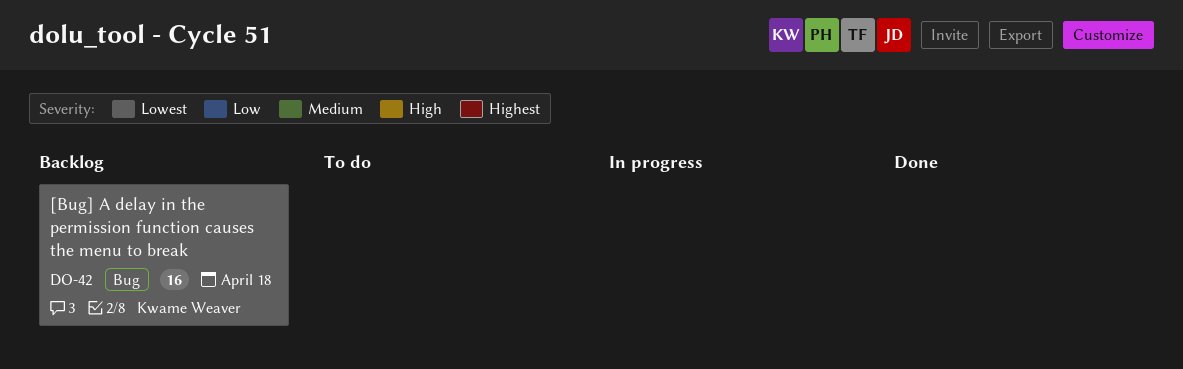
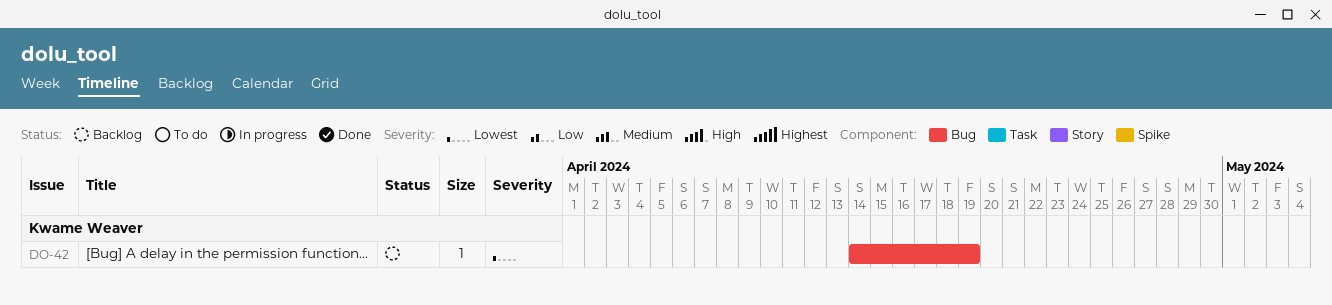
DO-42, estimate: 16 -> 1
DO-42, due: Apr 18 -> Apr 19

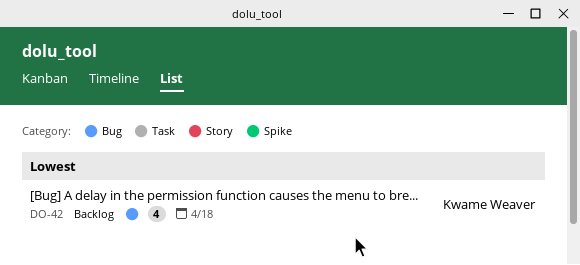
DO-42, estimate: 1 -> 4
DO-42, due: Apr 19 -> Apr 18

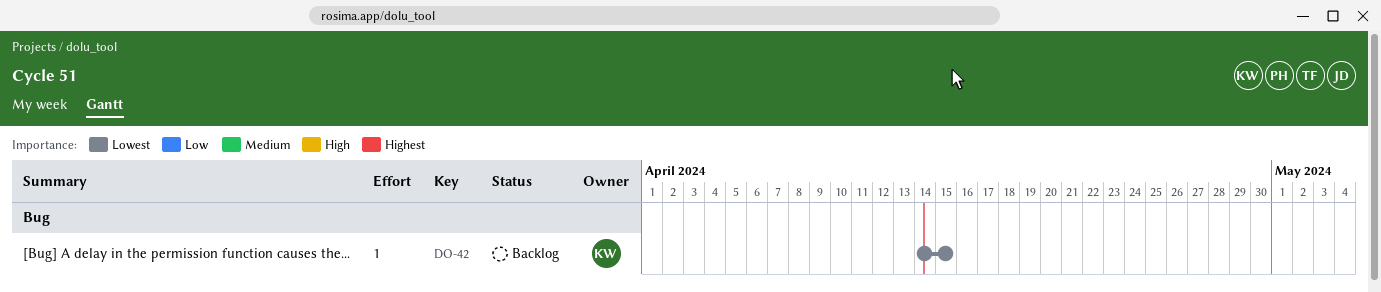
DO-42, estimate: 4 -> 1
DO-42, due: Apr 18 -> Apr 15

